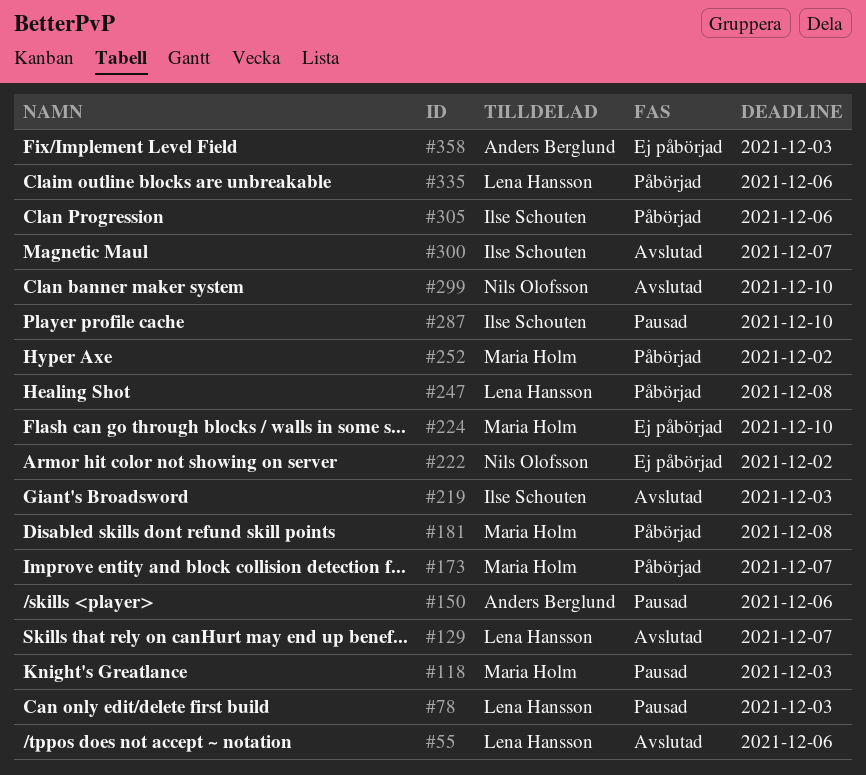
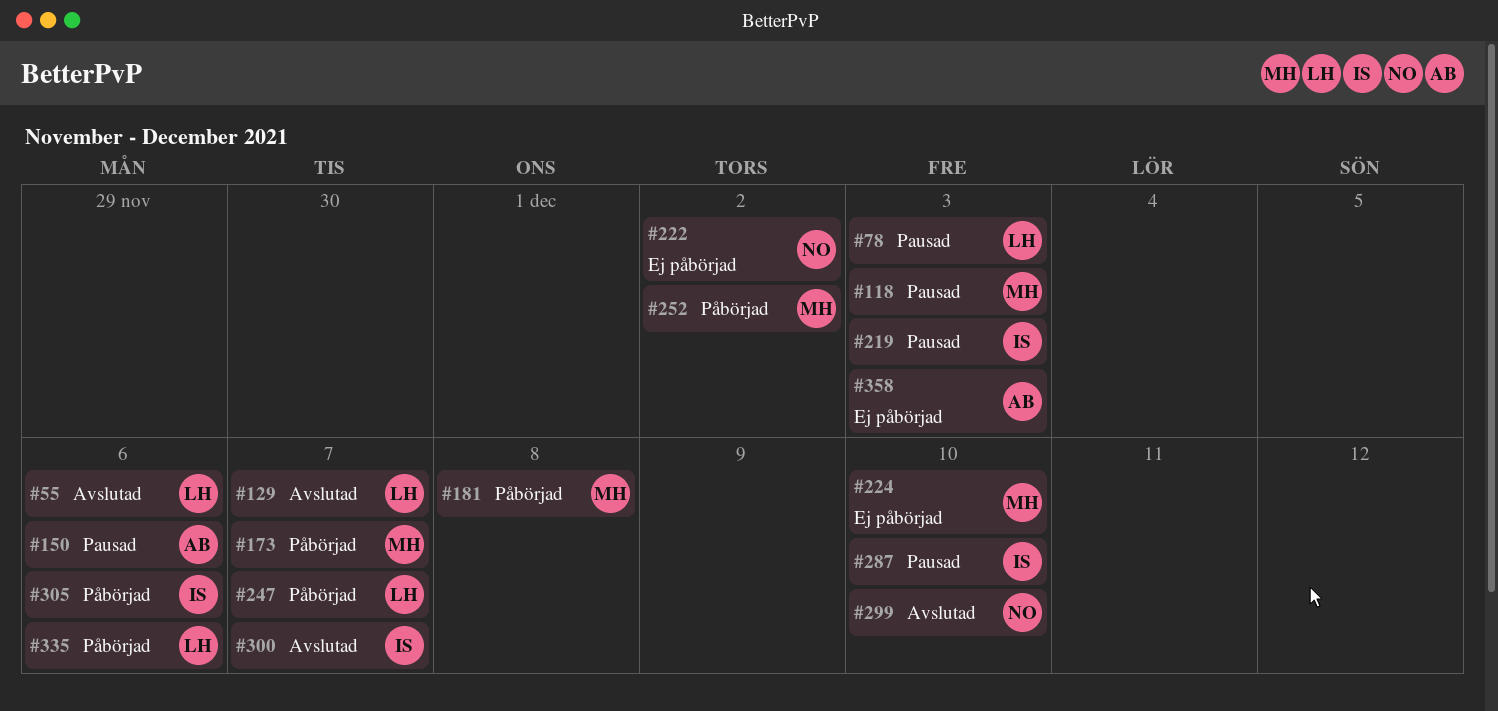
#219, status: Avslutad -> Pausad
#247, due: Dec 8 -> Dec 7

